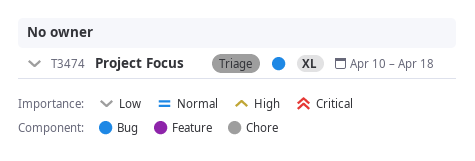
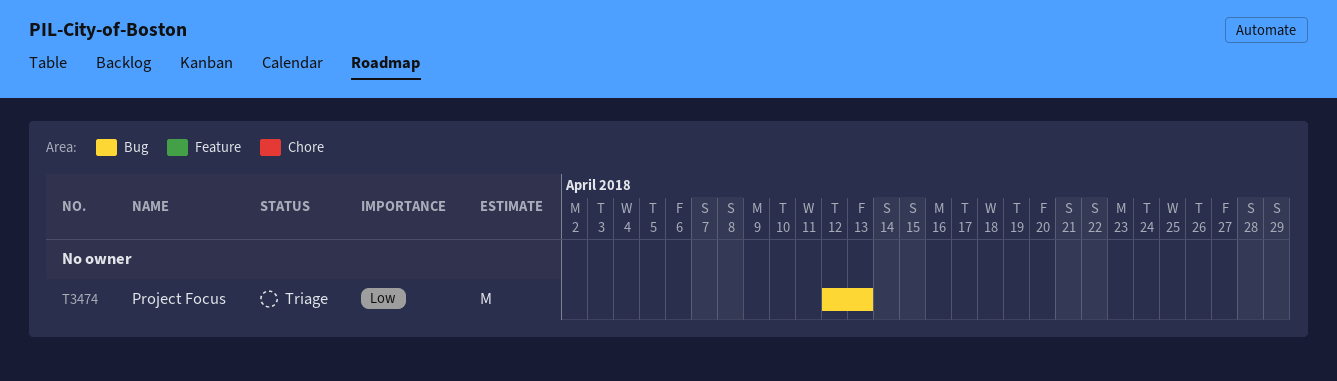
T3474, estimate: XL -> M
T3474, start: Apr 10 -> Apr 12
T3474, due: Apr 18 -> Apr 13

